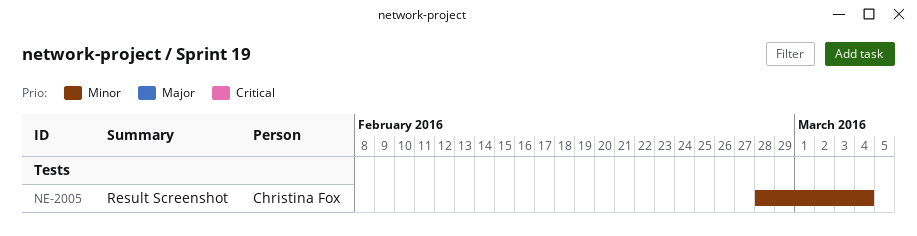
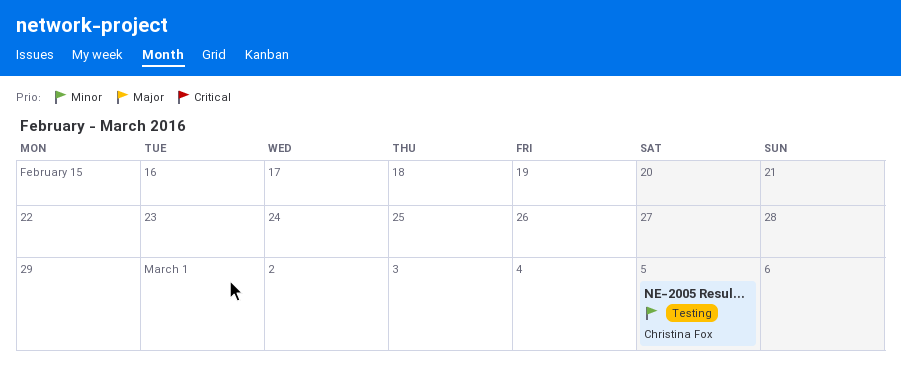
NE-2005, due: Mar 4 -> Mar 5

